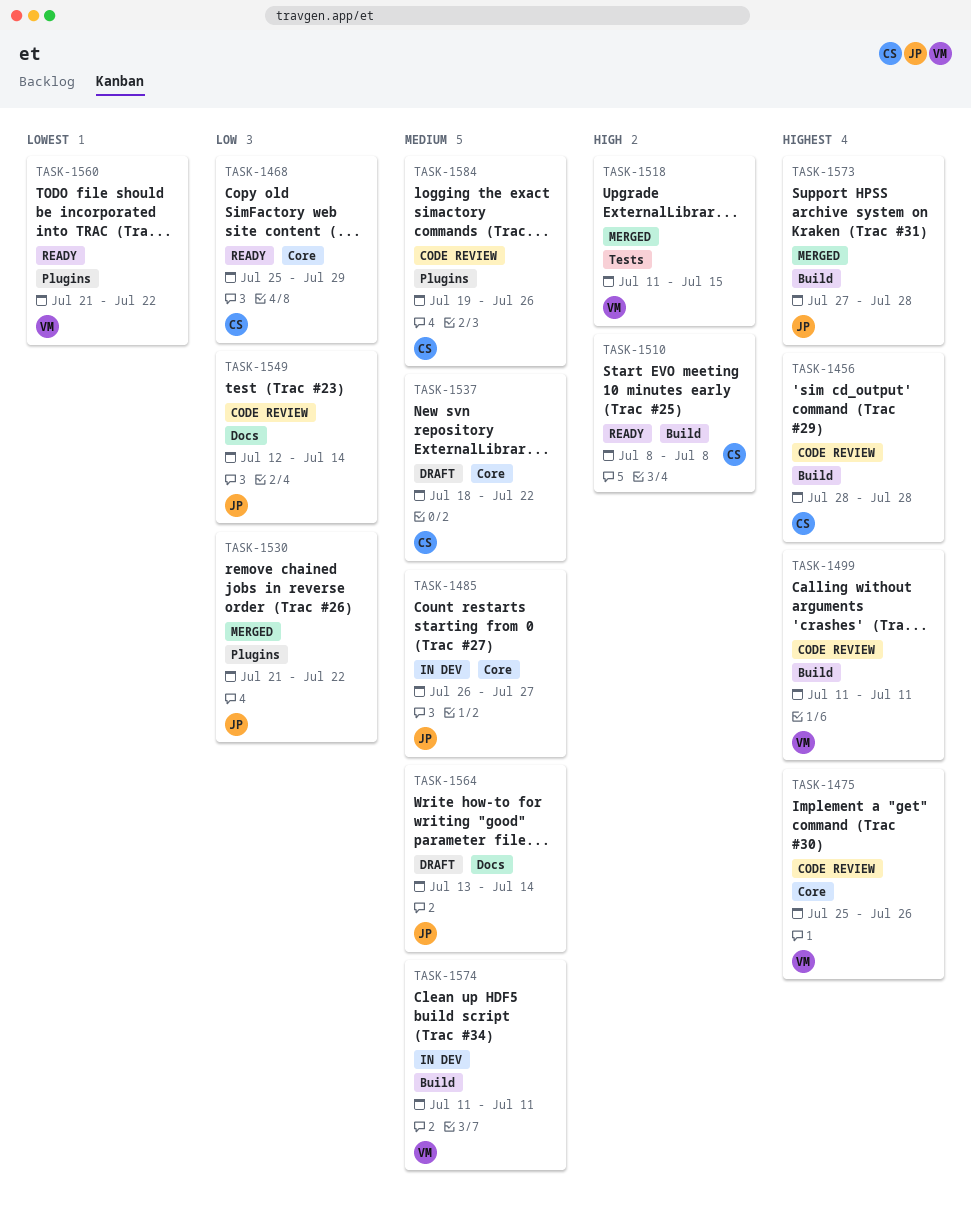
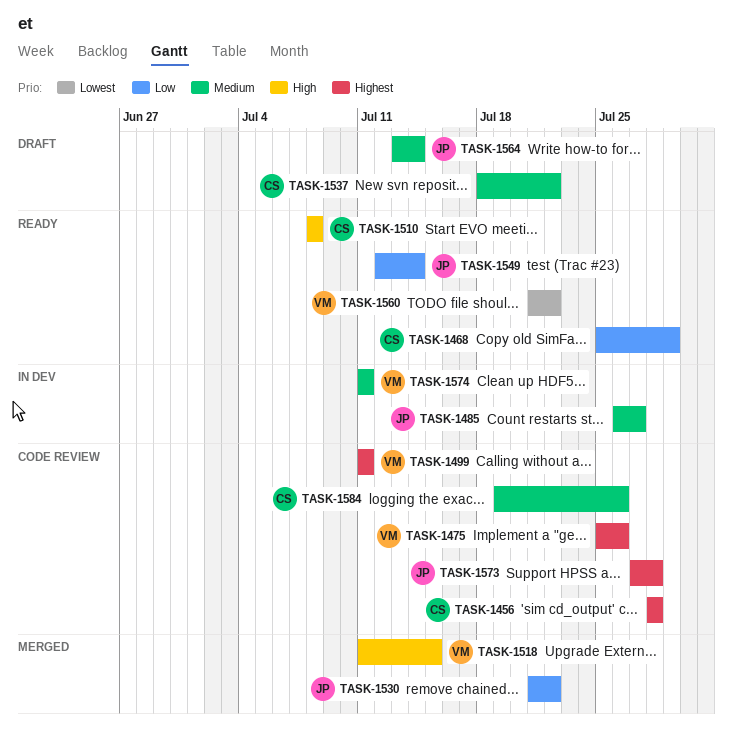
TASK-1549, status: Code review -> Ready
TASK-1573, status: Merged -> Code review

